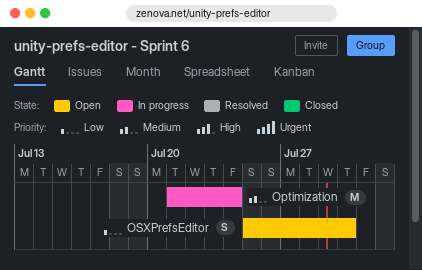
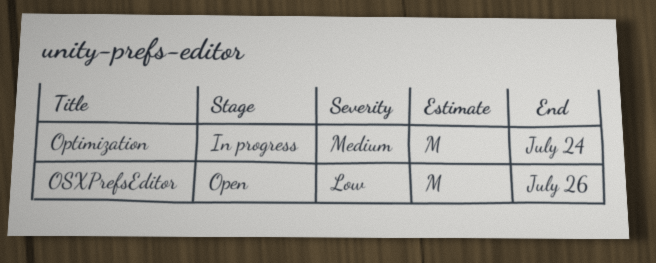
OSXPrefsEditor, estimate: S -> M
OSXPrefsEditor, due: Jul 30 -> Jul 26

